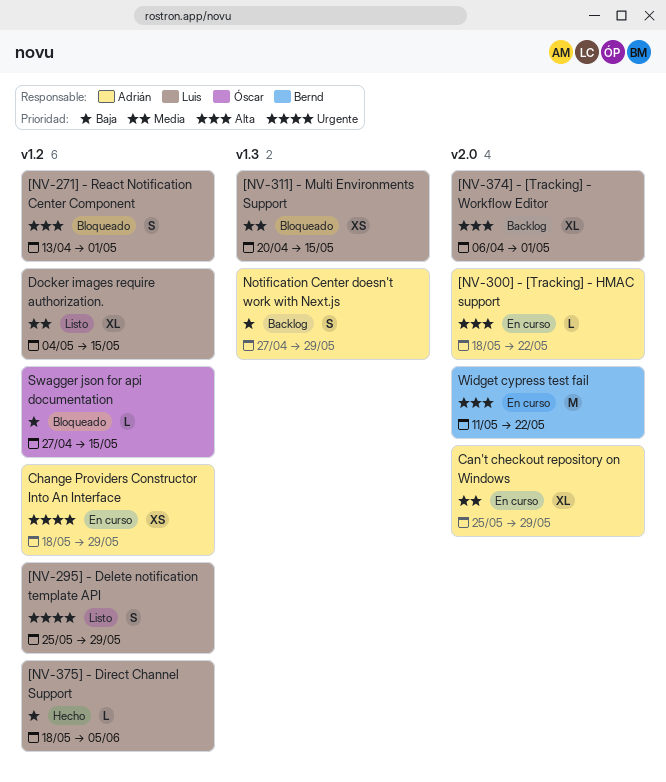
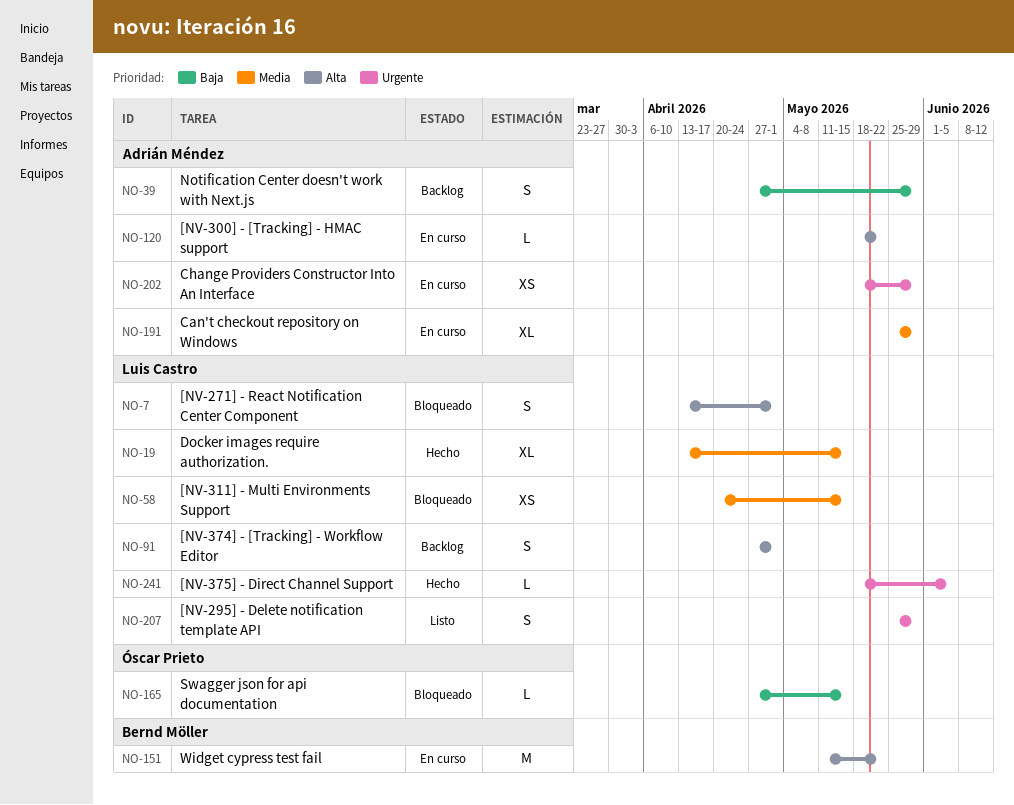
[NV-374] - [Tracking] - Workflow Editor, estimate: XL -> S
[NV-374] - [Tracking] - Workflow Editor, start: Apr 6 -> Apr 27
[NV-375] - Direct Channel Support, priority: Baja -> Urgente
Docker images require authorization., status: Listo -> Hecho
Docker images require authorization., start: May 4 -> Apr 13

